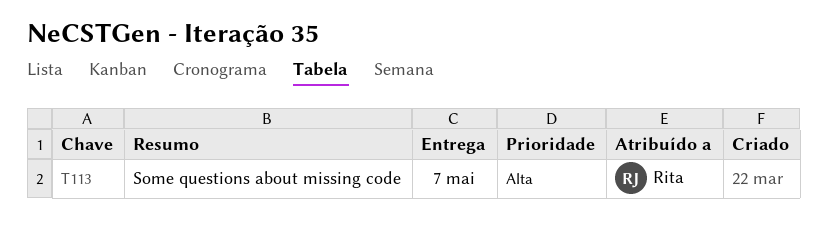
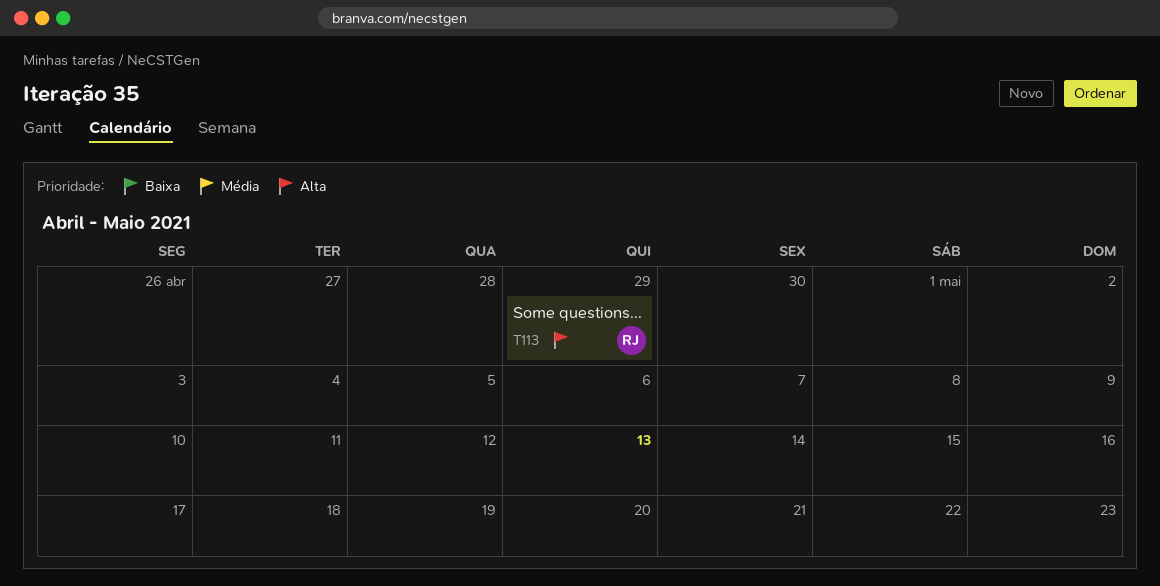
T113, due: May 7 -> Apr 29

